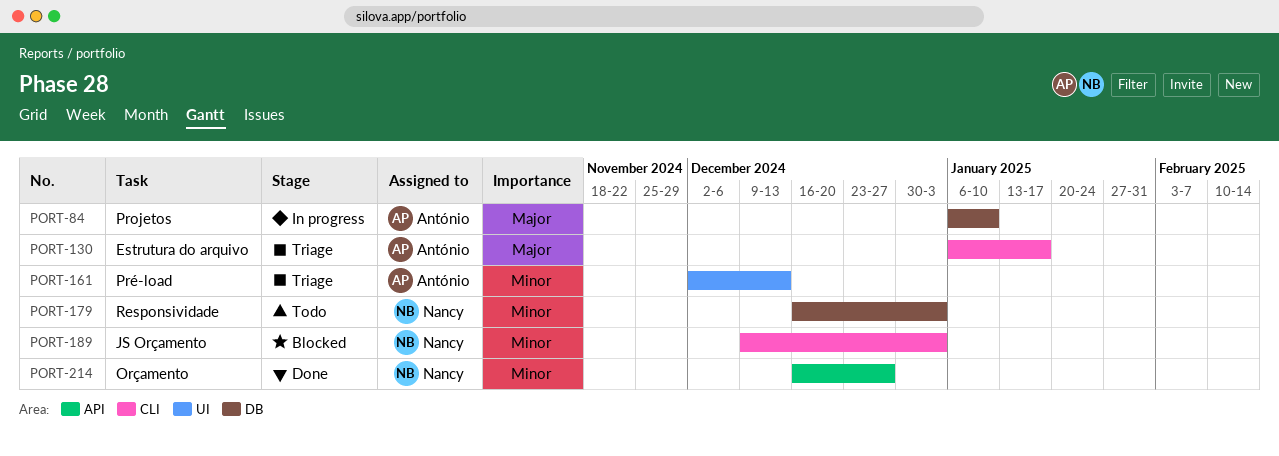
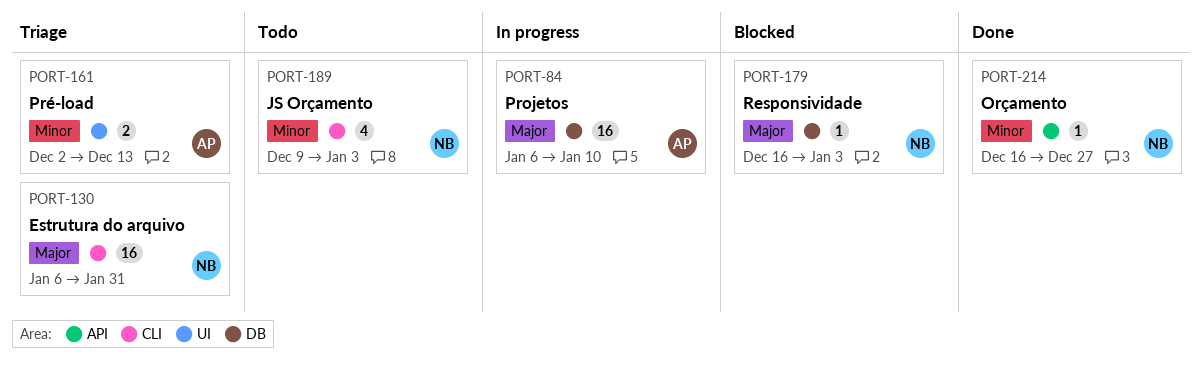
PORT-130, owner: António -> Nancy
PORT-130, due: Jan 17 -> Jan 31
PORT-179, status: Todo -> Blocked
PORT-179, priority: Minor -> Major
PORT-189, status: Blocked -> Todo

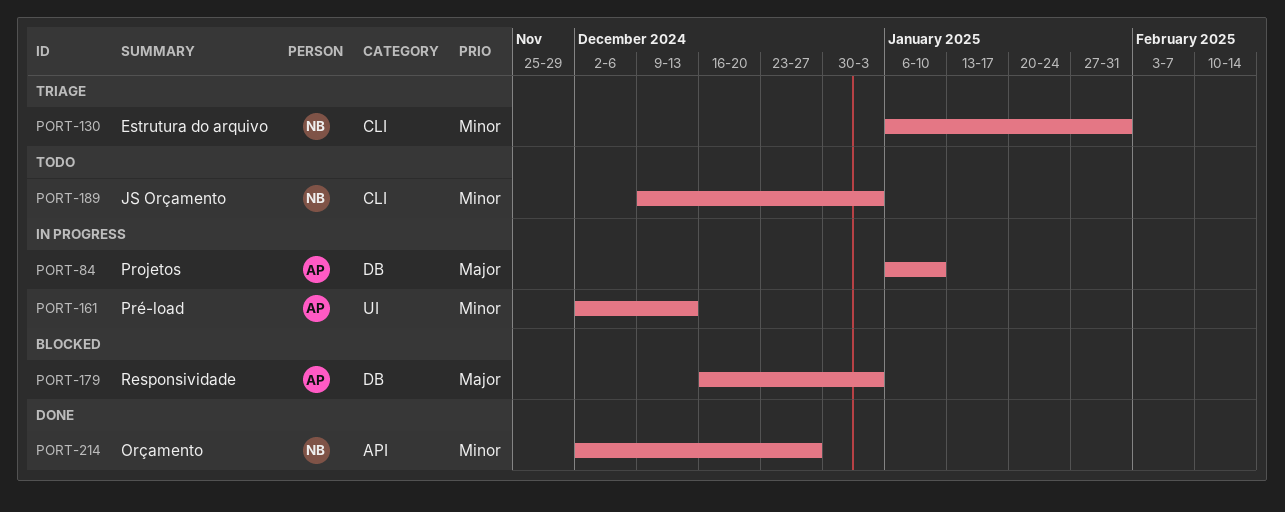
PORT-130, priority: Major -> Minor
PORT-161, status: Triage -> In progress
PORT-179, owner: NB -> AP
PORT-214, start: Dec 16 -> Dec 2

